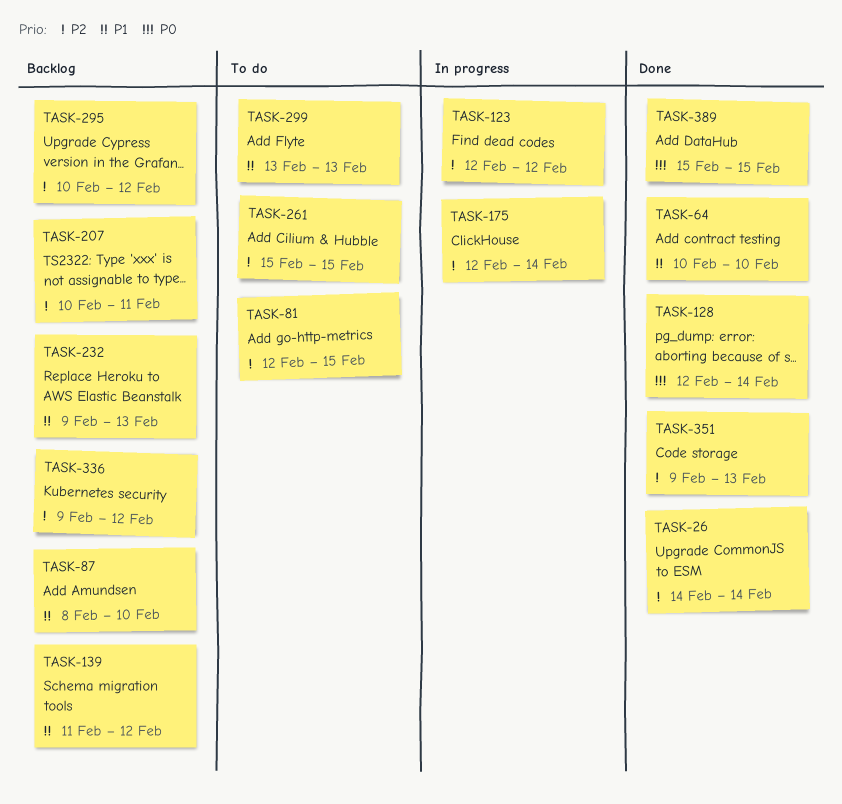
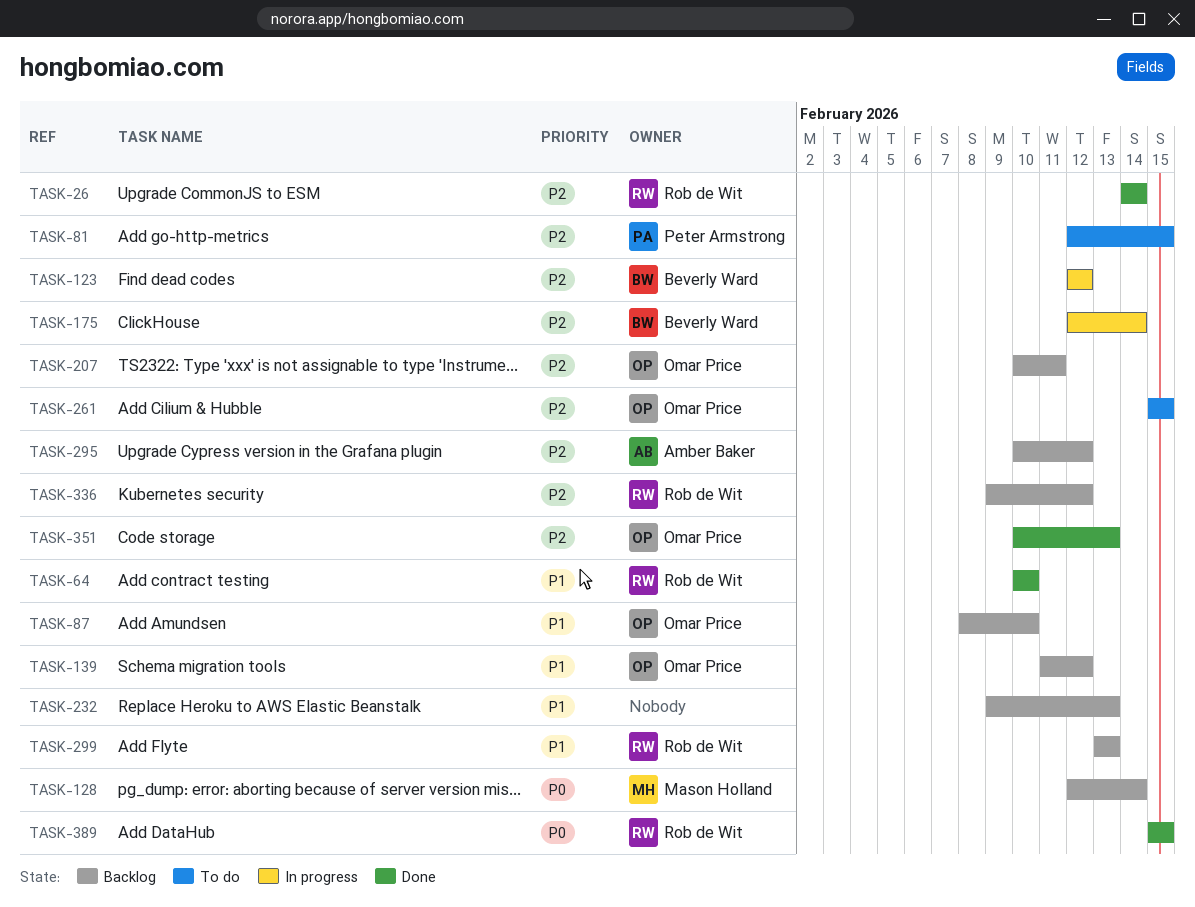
TASK-128, status: Done -> Backlog
TASK-299, status: To do -> Backlog
TASK-351, start: Feb 9 -> Feb 10

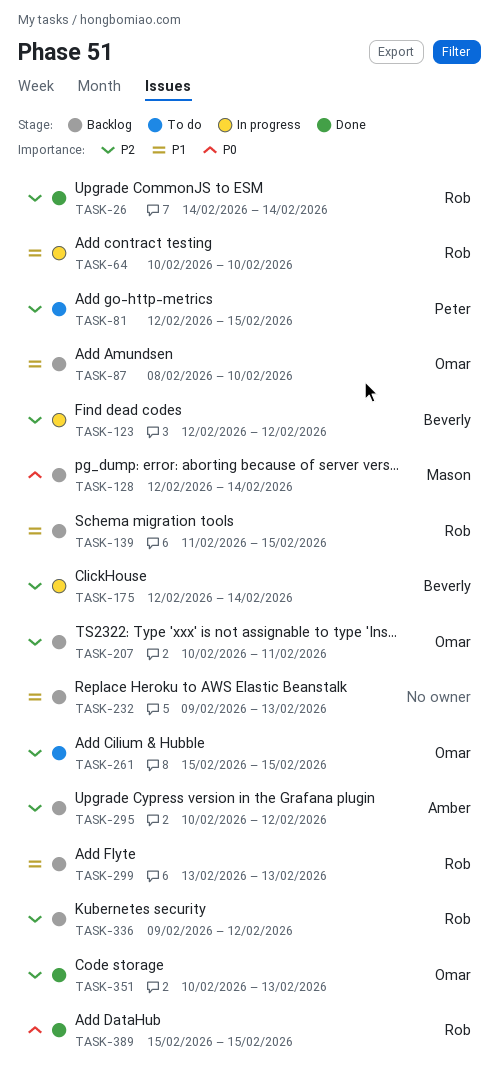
TASK-64, status: Done -> In progress
TASK-139, owner: Omar Price -> Rob de Wit
TASK-139, due: Feb 12 -> Feb 15

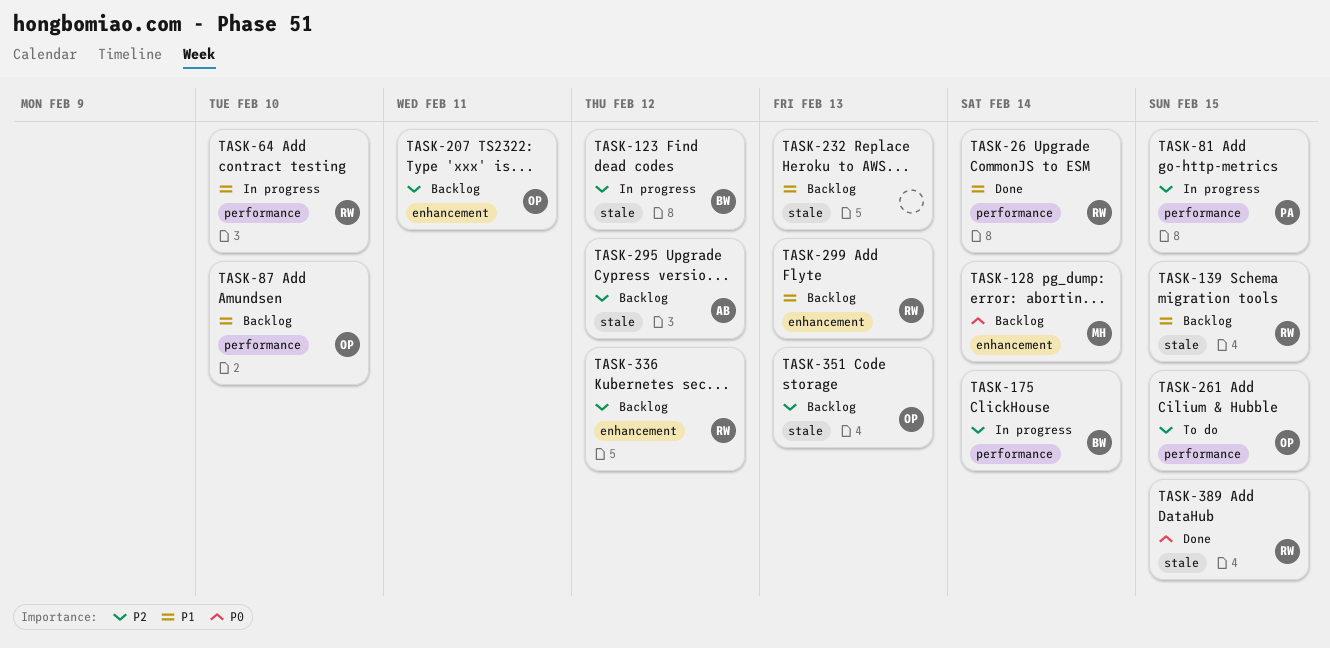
TASK-26, priority: P2 -> P1
TASK-81, status: To do -> In progress
TASK-351, status: Done -> Backlog

